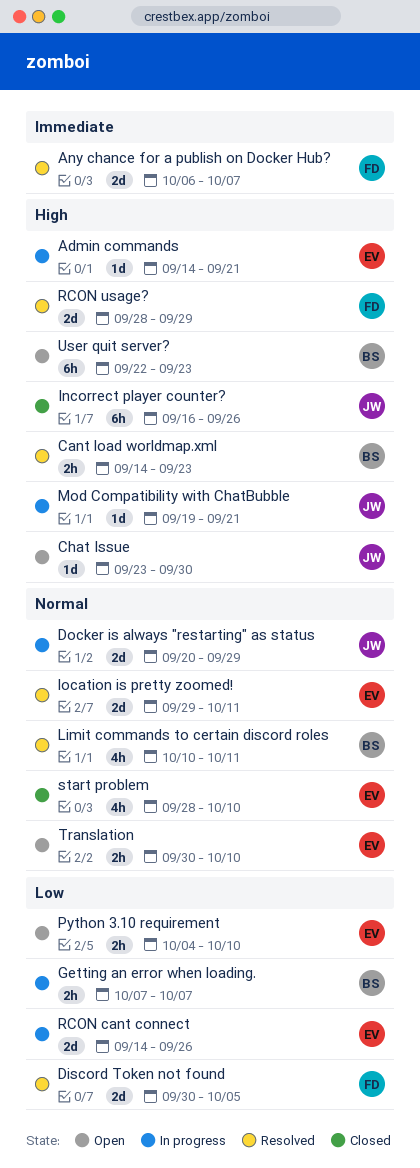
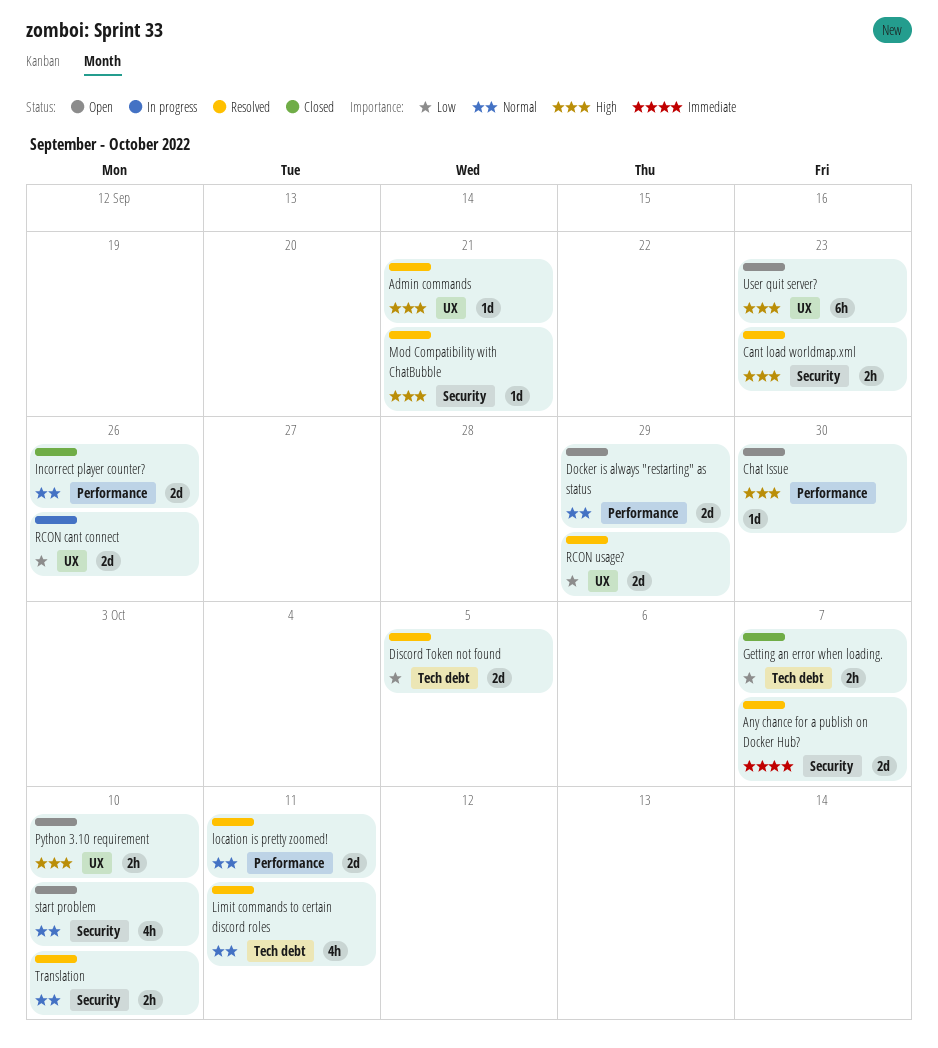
Admin commands, status: In progress -> Resolved
Docker is always "restarting" as status, status: In progress -> Open
Getting an error when loading., status: In progress -> Closed
Incorrect player counter?, priority: High -> Normal
Incorrect player counter?, estimate: 6h -> 2d
Mod Compatibility with ChatBubble, status: In progress -> Resolved
Python 3.10 requirement, priority: Low -> High
RCON usage?, priority: High -> Low
start problem, status: Closed -> Open
Translation, status: Open -> Resolved

